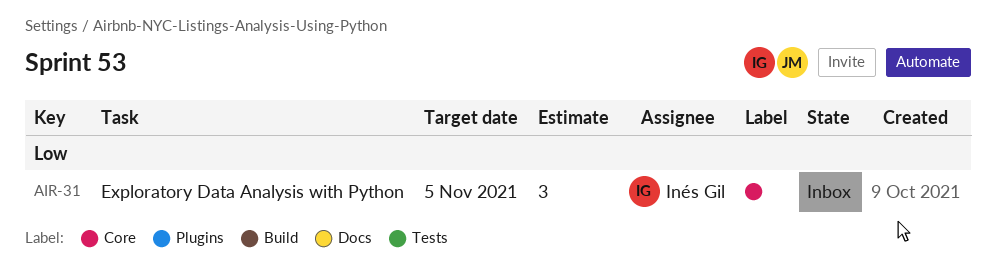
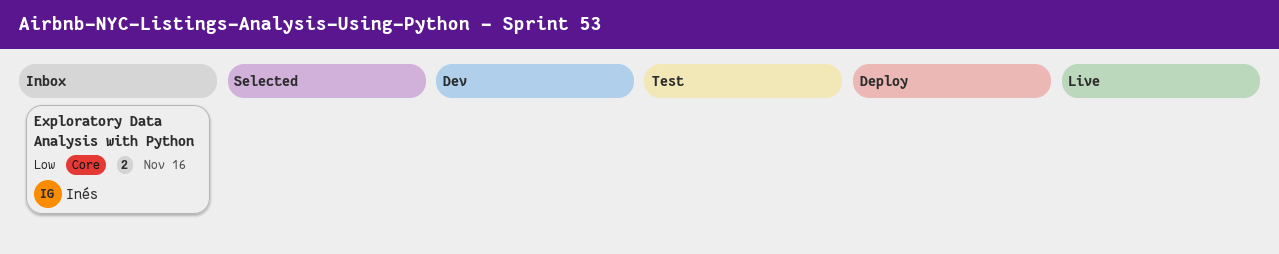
Exploratory Data Analysis with Python, estimate: 3 -> 2
Exploratory Data Analysis with Python, due: Nov 5 -> Nov 16

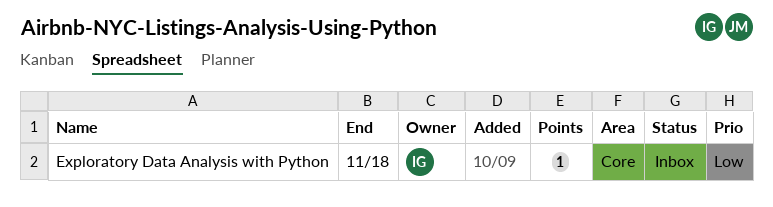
Exploratory Data Analysis with Python, estimate: 2 -> 1
Exploratory Data Analysis with Python, due: Nov 16 -> Nov 18

